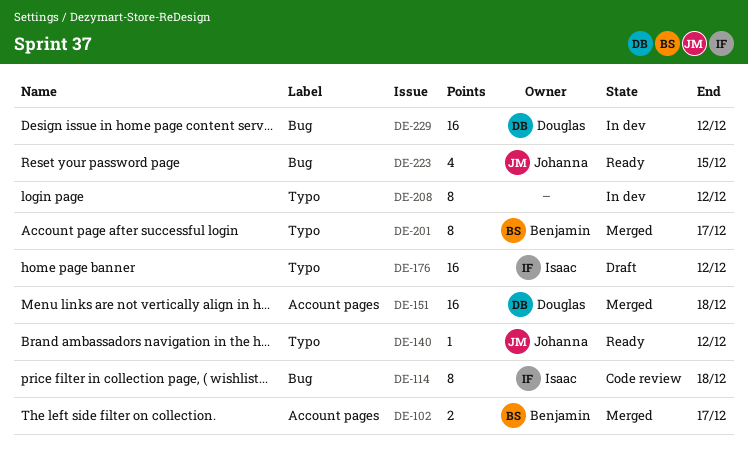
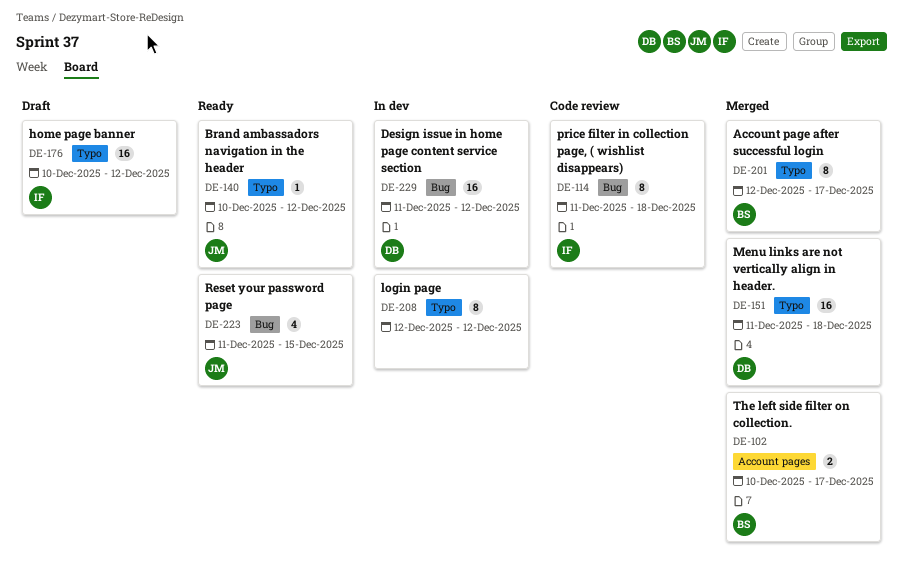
DE-151, label: Account pages -> Typo

